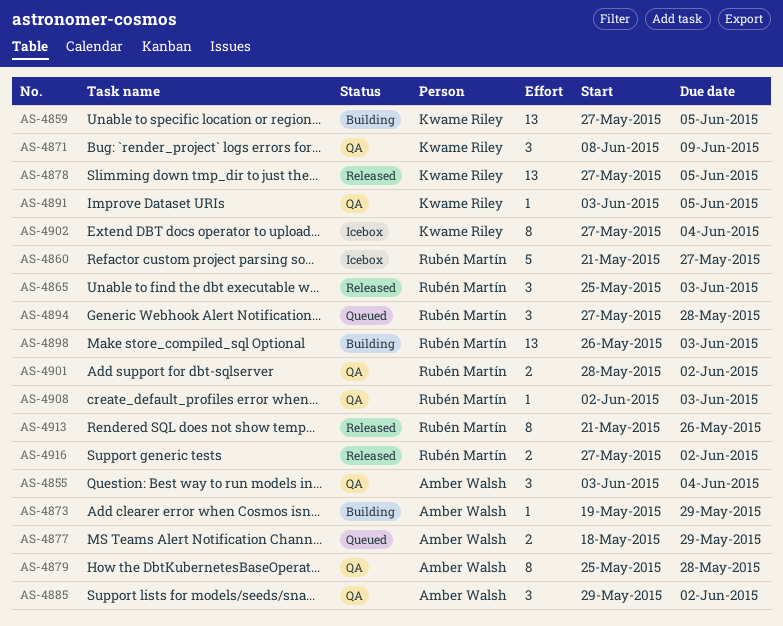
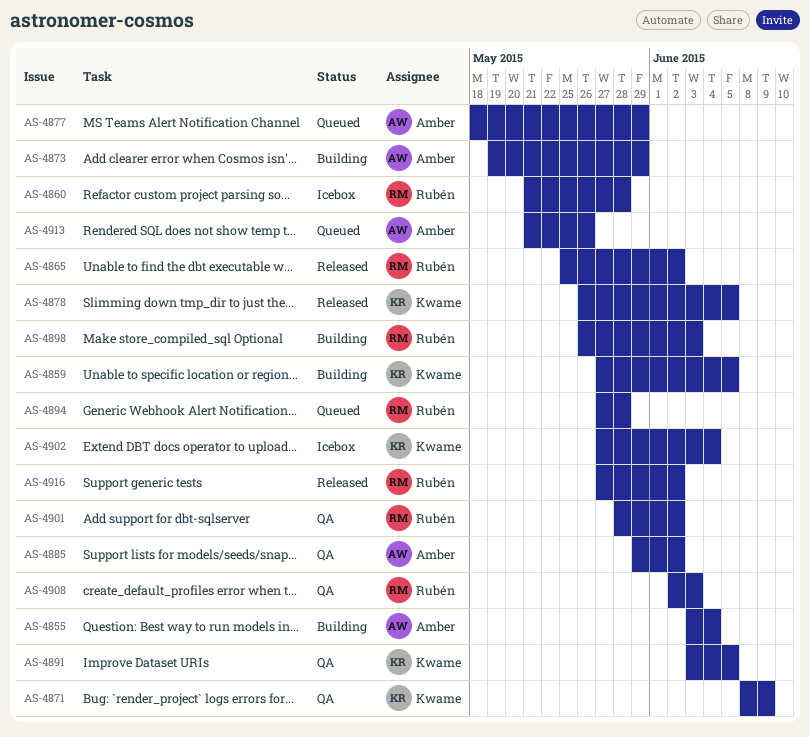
AS-4855, status: QA -> Building
AS-4860, due: May 27 -> May 28
AS-4865, due: Jun 3 -> Jun 2
AS-4878, start: May 27 -> May 26
AS-4879: present -> none
AS-4913, status: Released -> Queued
AS-4913, owner: Rubén Martín -> Amber Walsh

